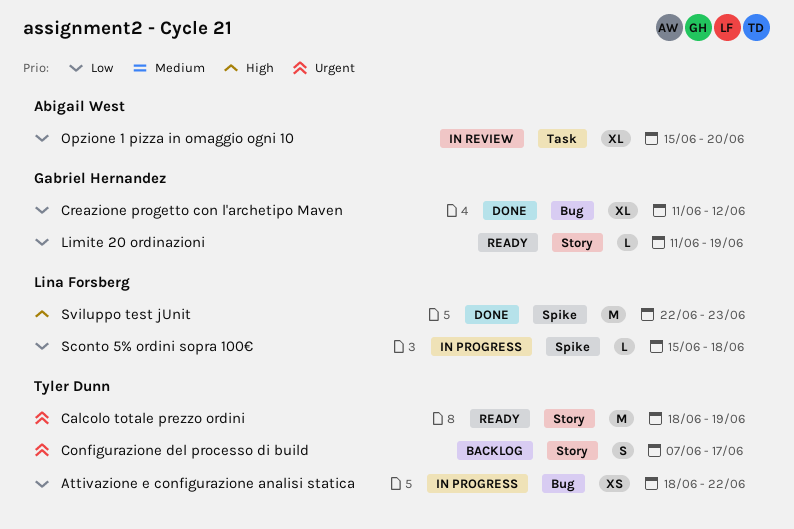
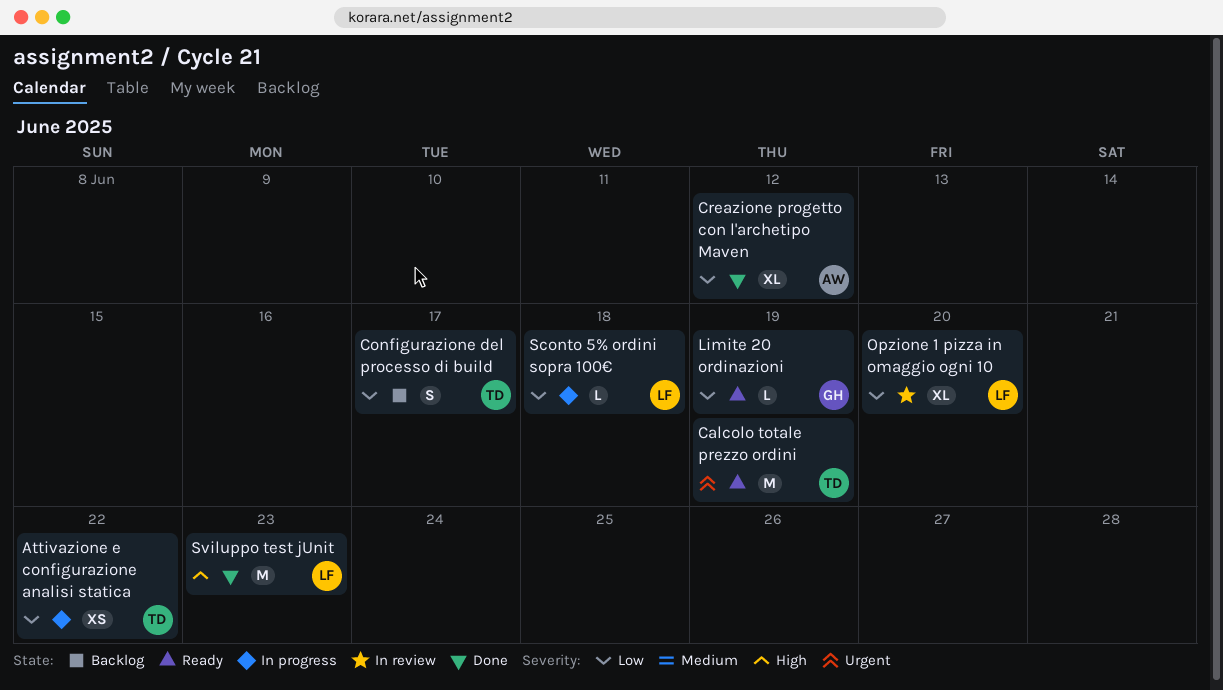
Configurazione del processo di build, priority: Urgent -> Low
Creazione progetto con l'archetipo Maven, owner: Gabriel Hernandez -> Abigail West
Opzione 1 pizza in omaggio ogni 10, owner: Abigail West -> Lina Forsberg

